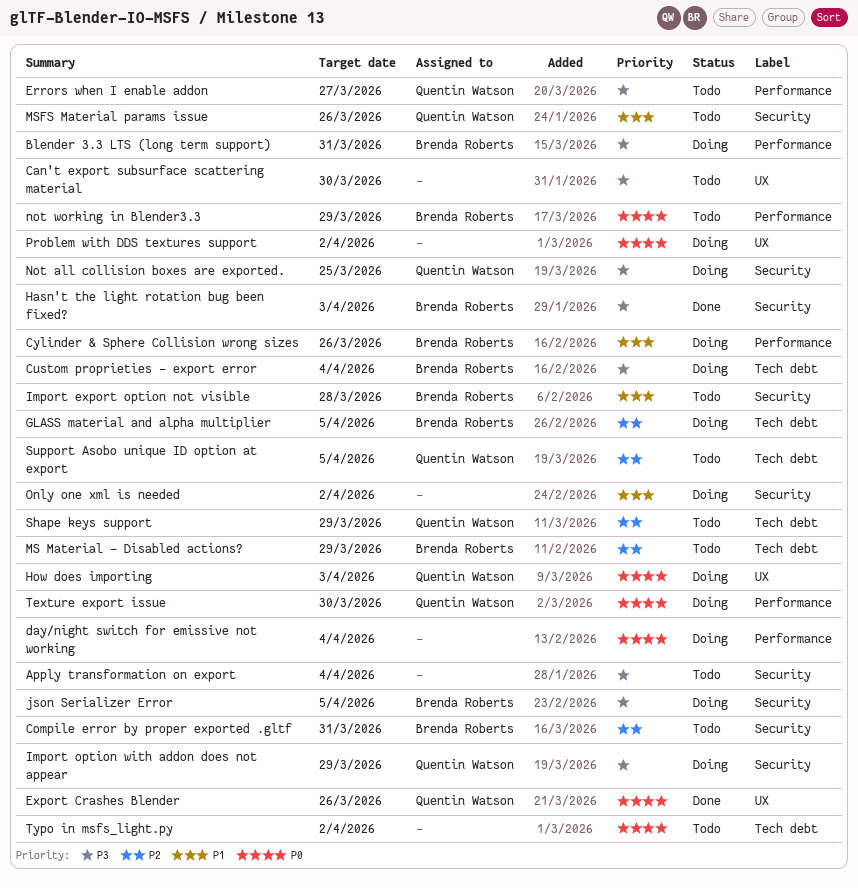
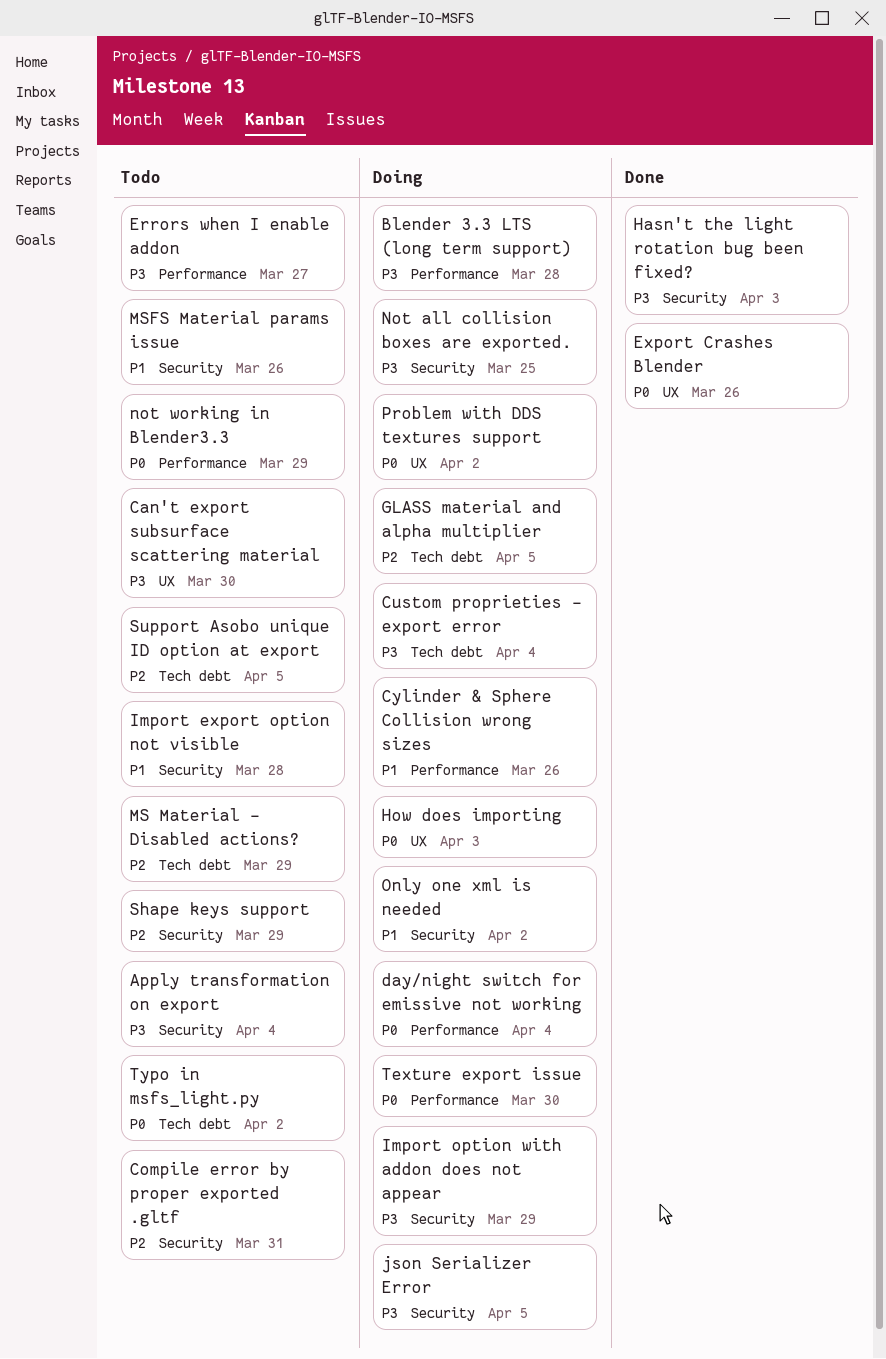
Blender 3.3 LTS (long term support), due: Mar 31 -> Mar 28
Shape keys support, label: Tech debt -> Security

